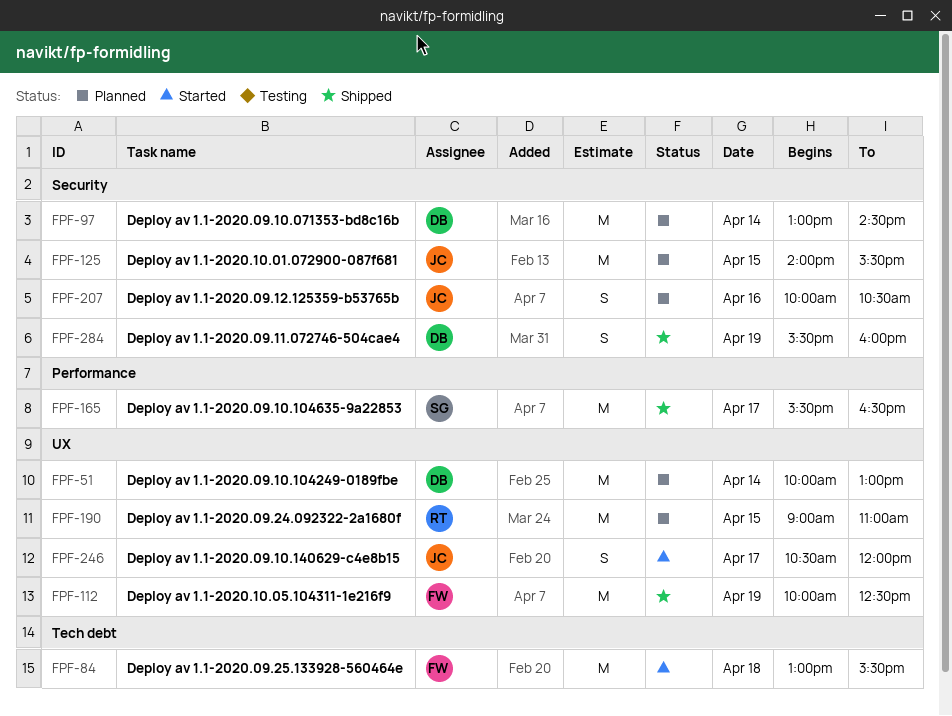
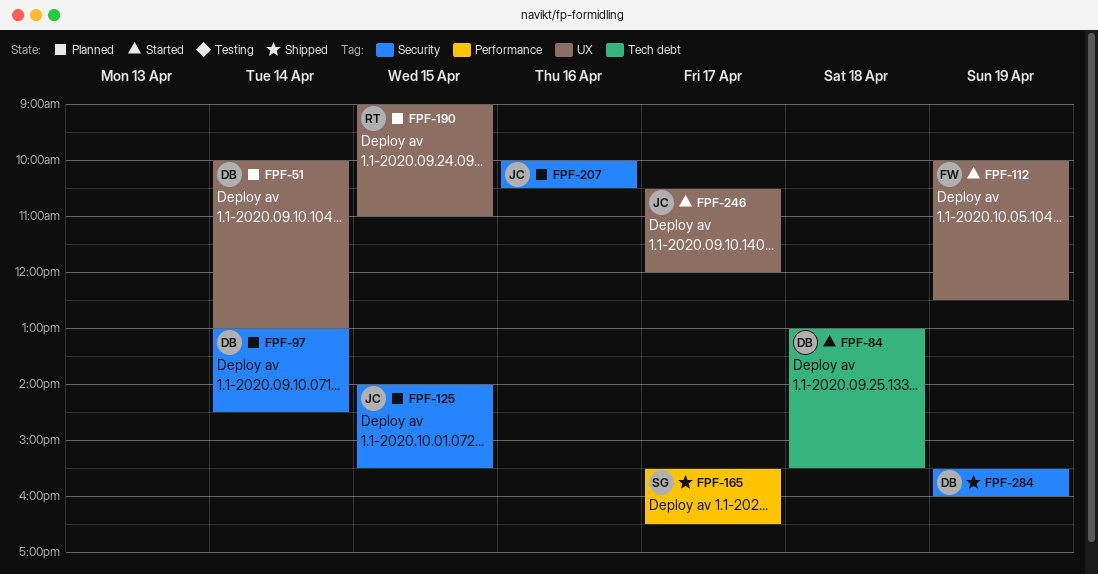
FPF-84, owner: FW -> DB
FPF-112, status: Shipped -> Started

